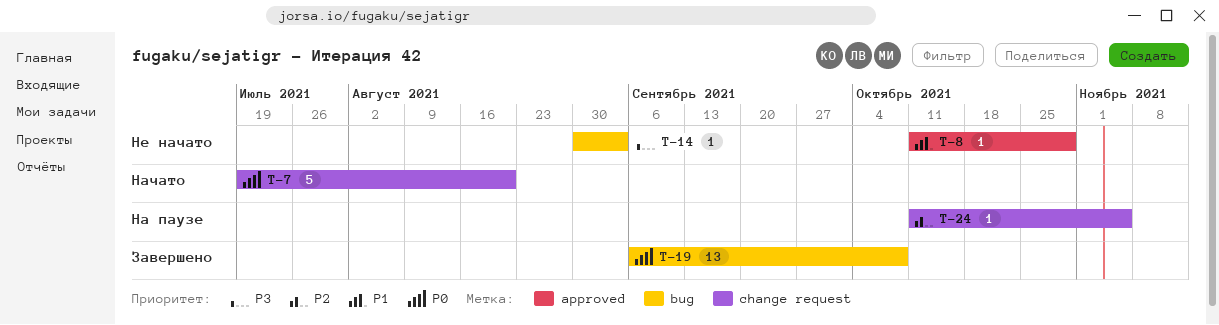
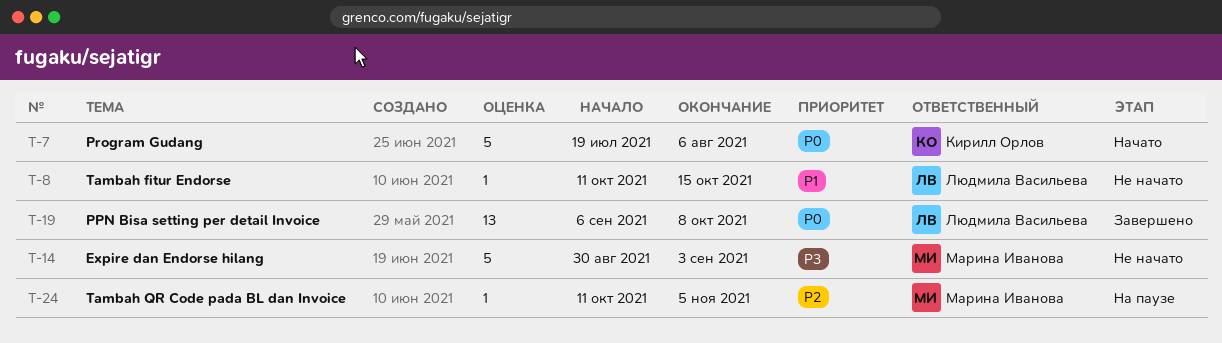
T-7, due: Aug 20 -> Aug 6
T-8, due: Oct 29 -> Oct 15
T-14, estimate: 1 -> 5

